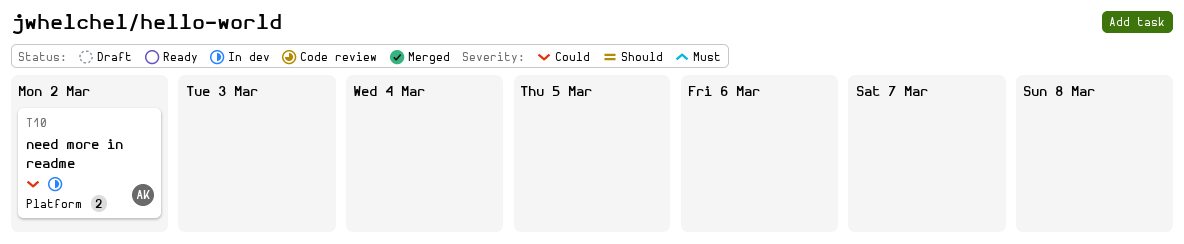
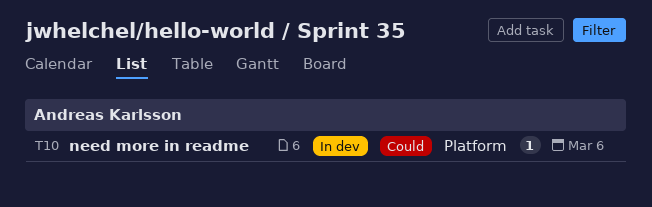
T10, estimate: 2 -> 1
T10, due: Mar 2 -> Mar 6

